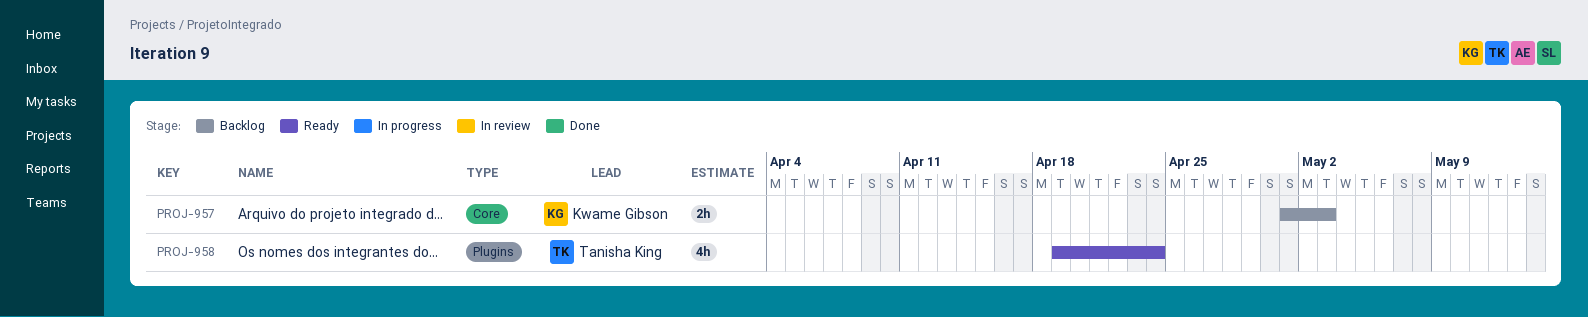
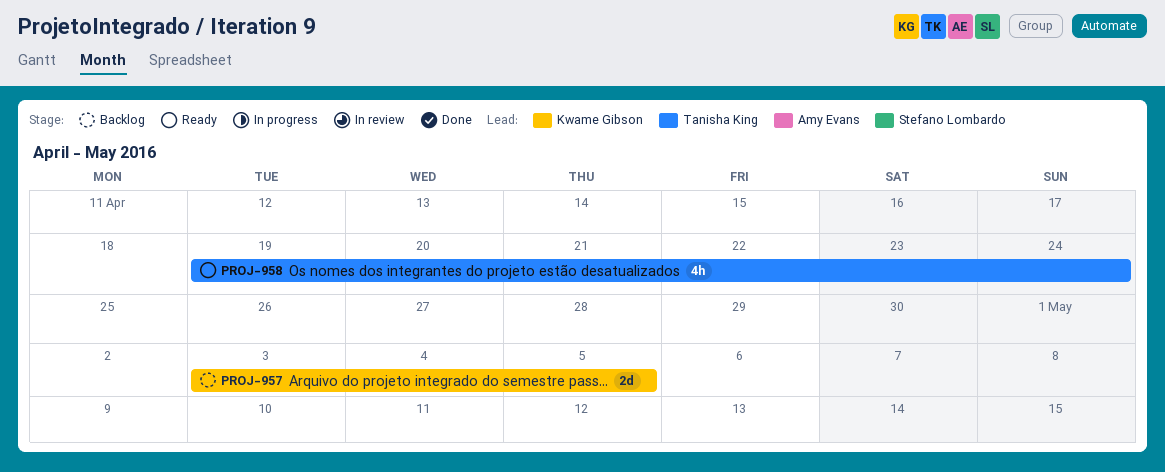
PROJ-957, estimate: 2h -> 2d
PROJ-957, start: May 1 -> May 3
PROJ-957, due: May 3 -> May 5

